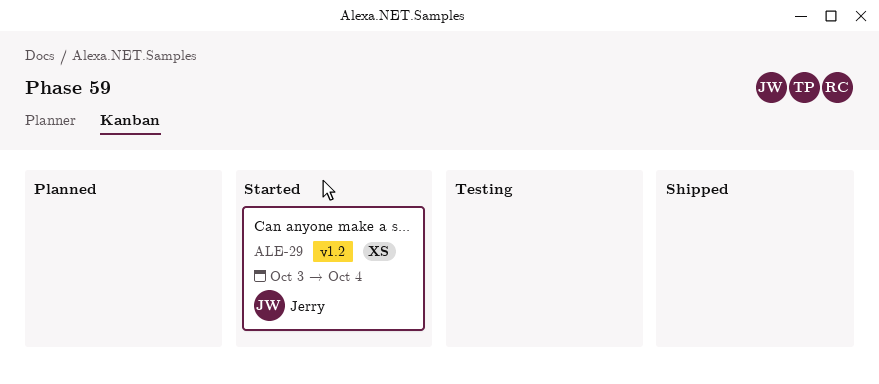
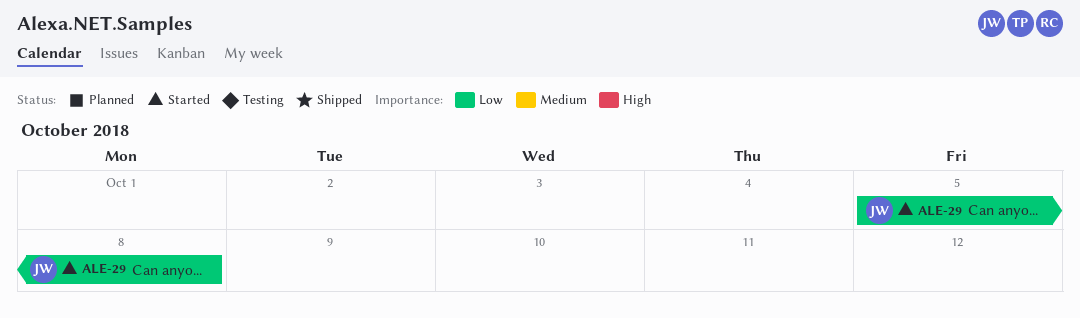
ALE-29, start: Oct 3 -> Oct 5
ALE-29, due: Oct 4 -> Oct 8

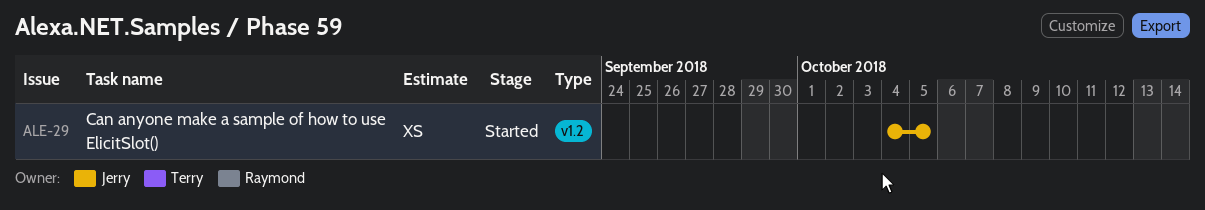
ALE-29, start: Oct 5 -> Oct 4
ALE-29, due: Oct 8 -> Oct 5

